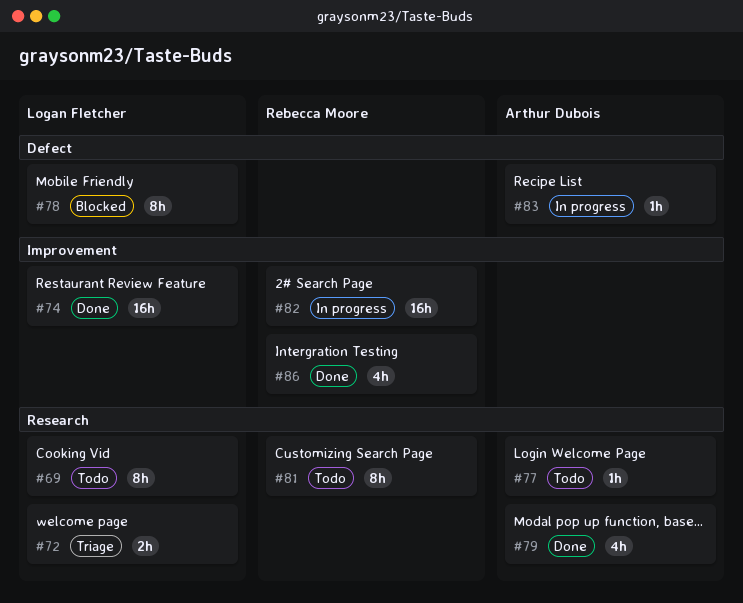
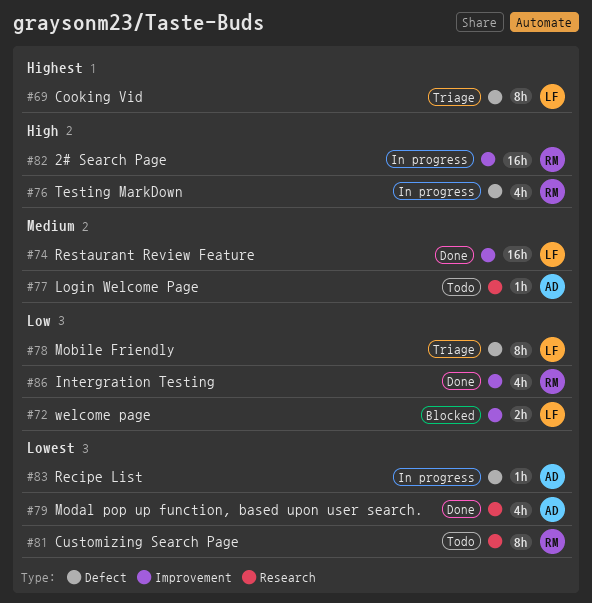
#69, status: Todo -> Triage
#69, label: Research -> Defect
#72, status: Triage -> Blocked
#72, label: Research -> Improvement
#76: none -> present
#78, status: Blocked -> Triage

